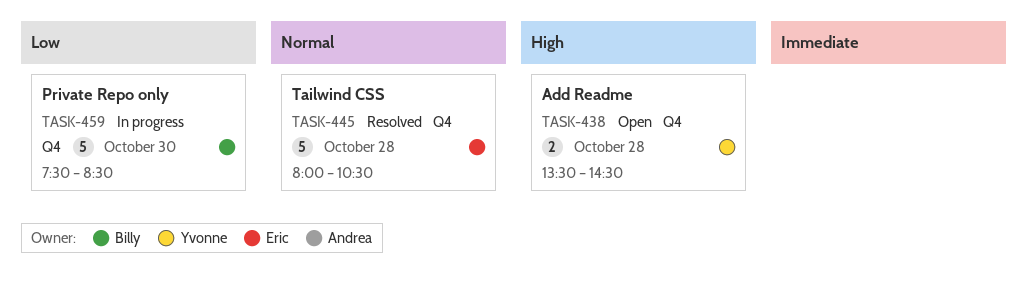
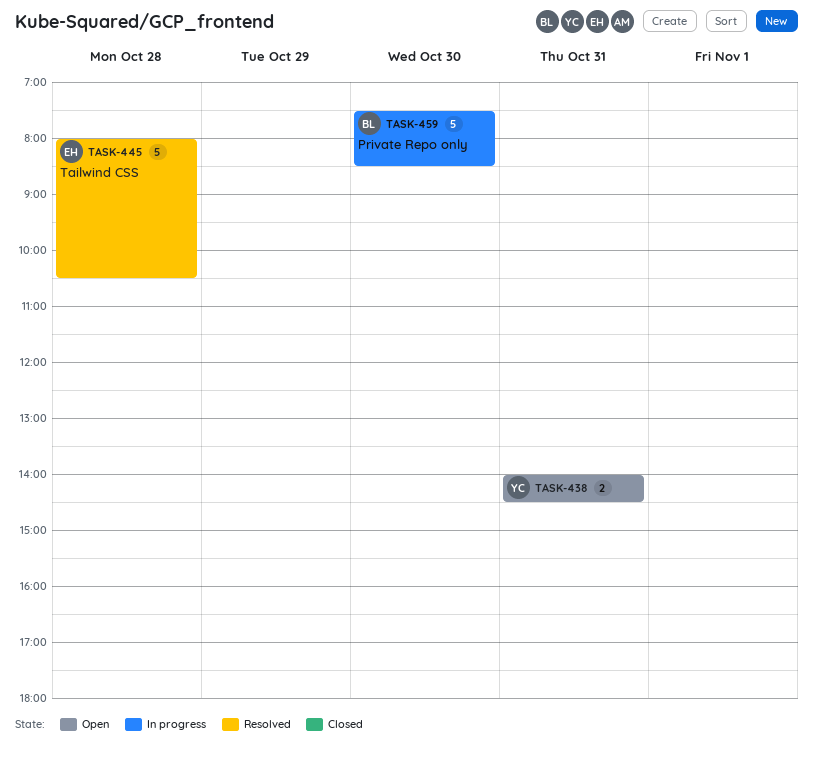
TASK-438, day: Oct 28 -> Oct 31
TASK-438, begins: 13:30 -> 14:00

